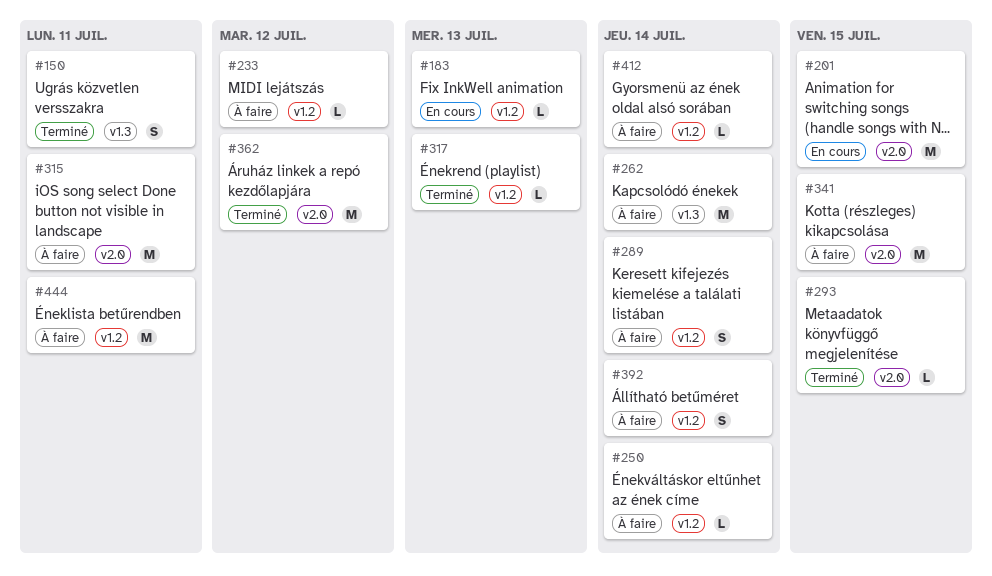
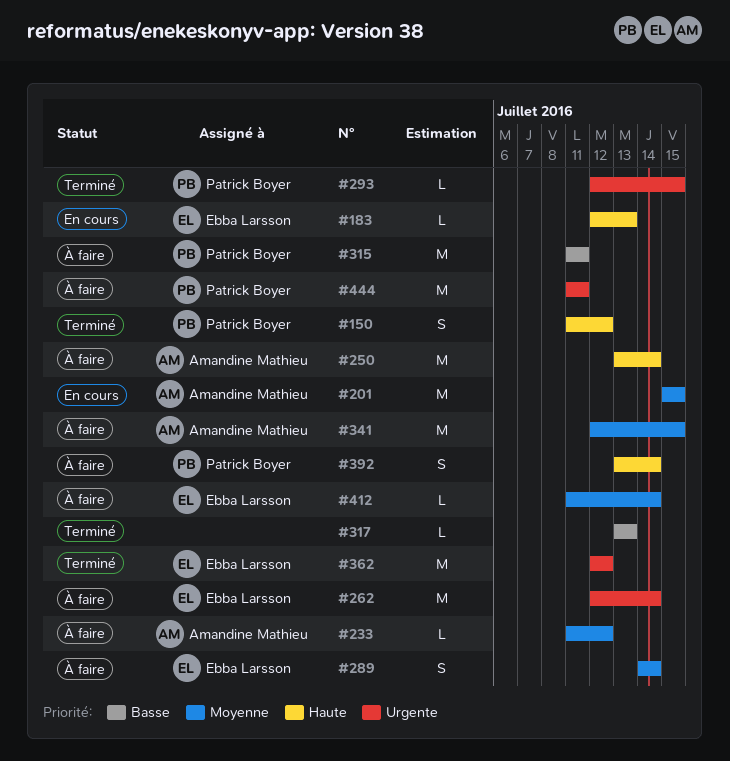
#150, due: Jul 11 -> Jul 12
#250, estimate: L -> M

